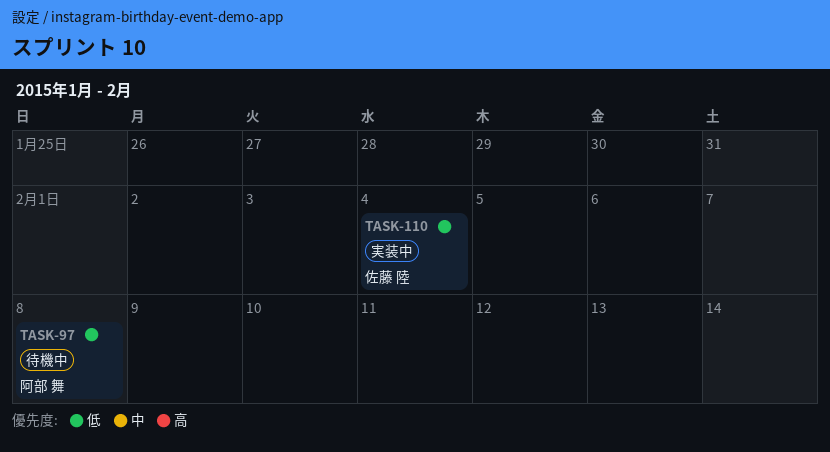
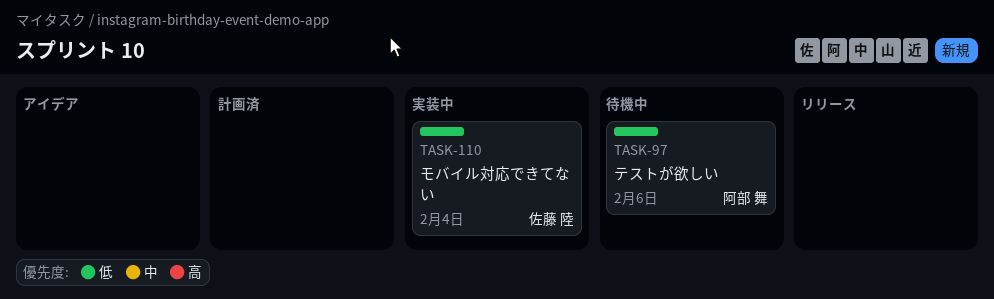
TASK-97, due: Feb 8 -> Feb 6

